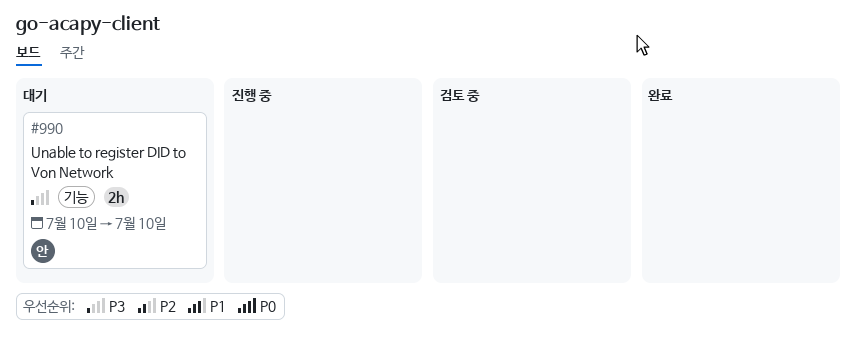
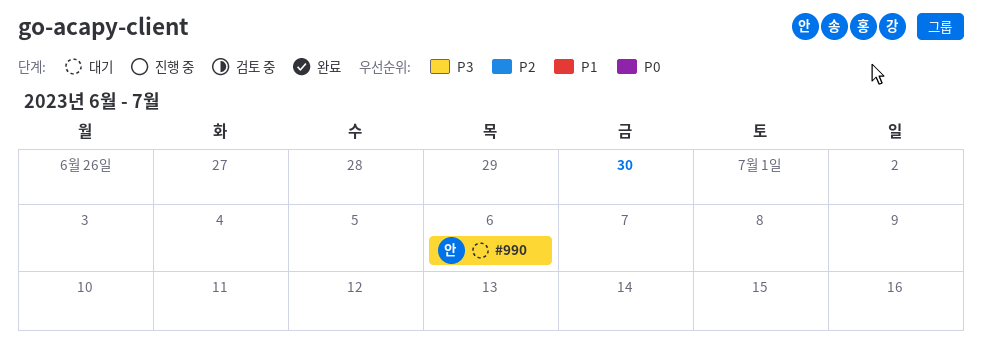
#990, start: Jul 10 -> Jul 6
#990, due: Jul 10 -> Jul 6

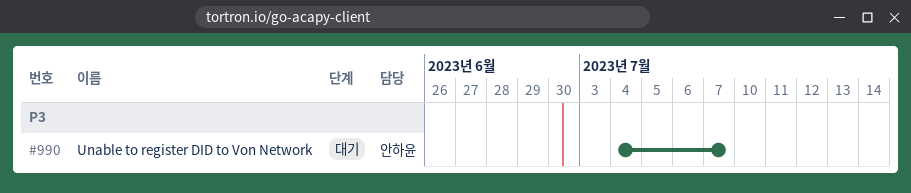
#990, start: Jul 6 -> Jul 4
#990, due: Jul 6 -> Jul 7

